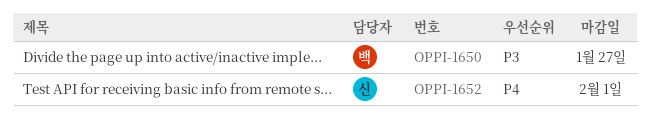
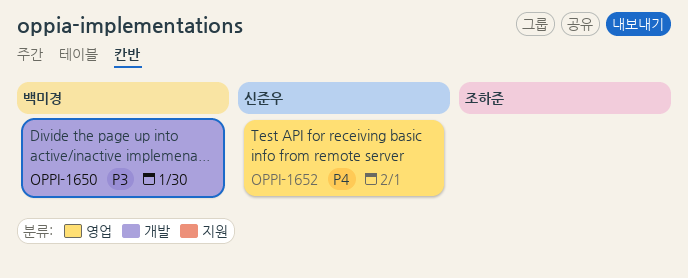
OPPI-1650, due: Jan 27 -> Jan 30

